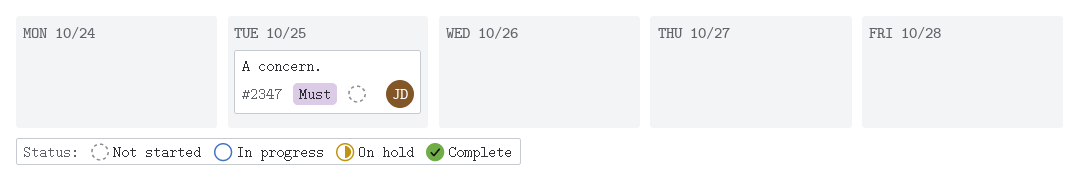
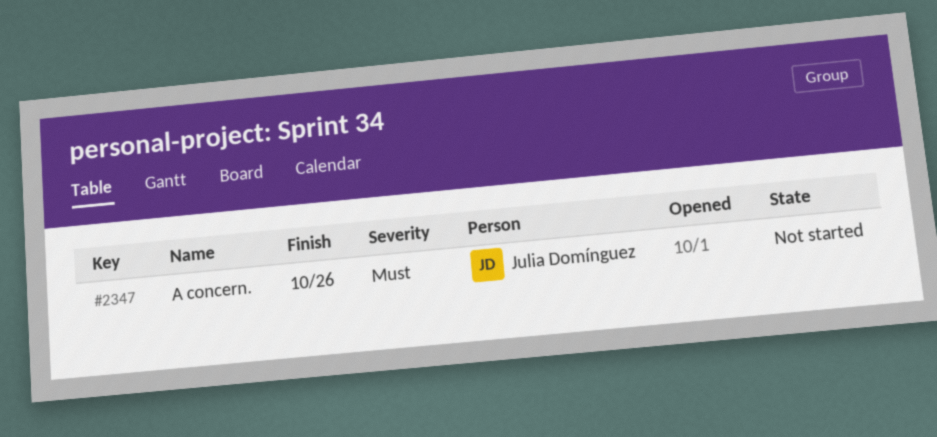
#2347, due: Oct 25 -> Oct 26

